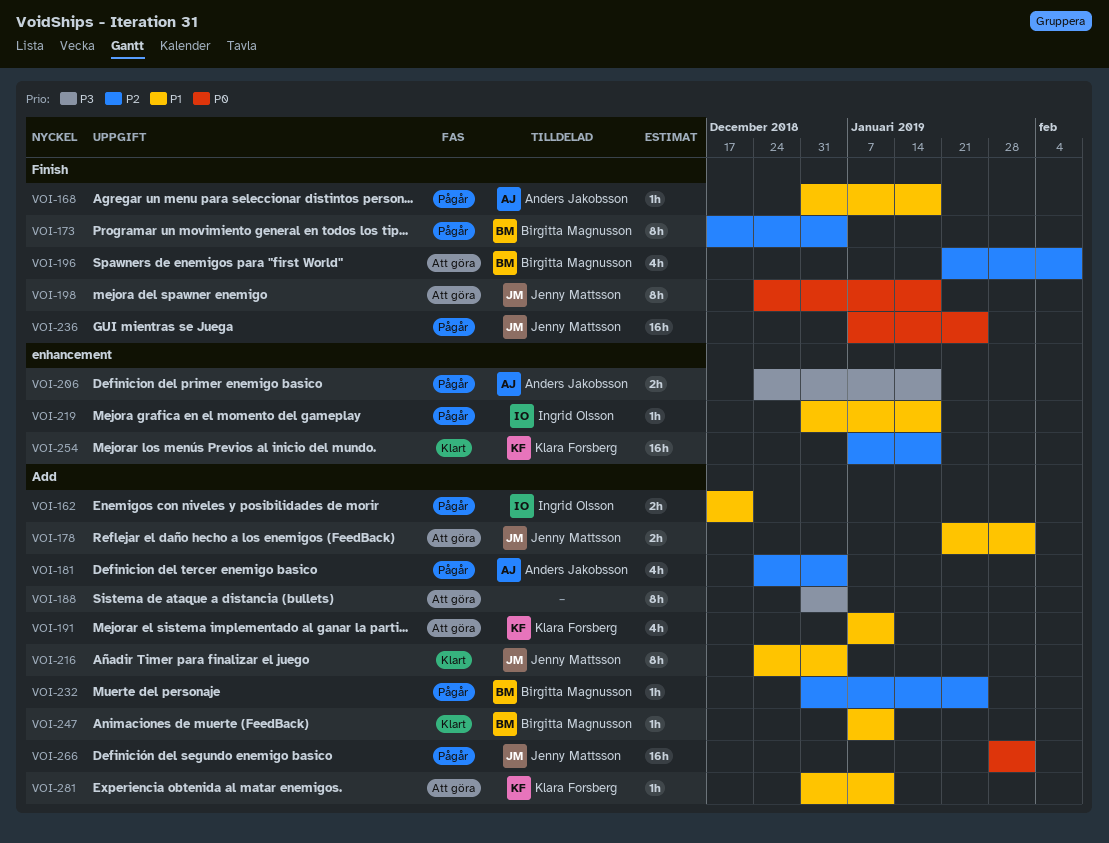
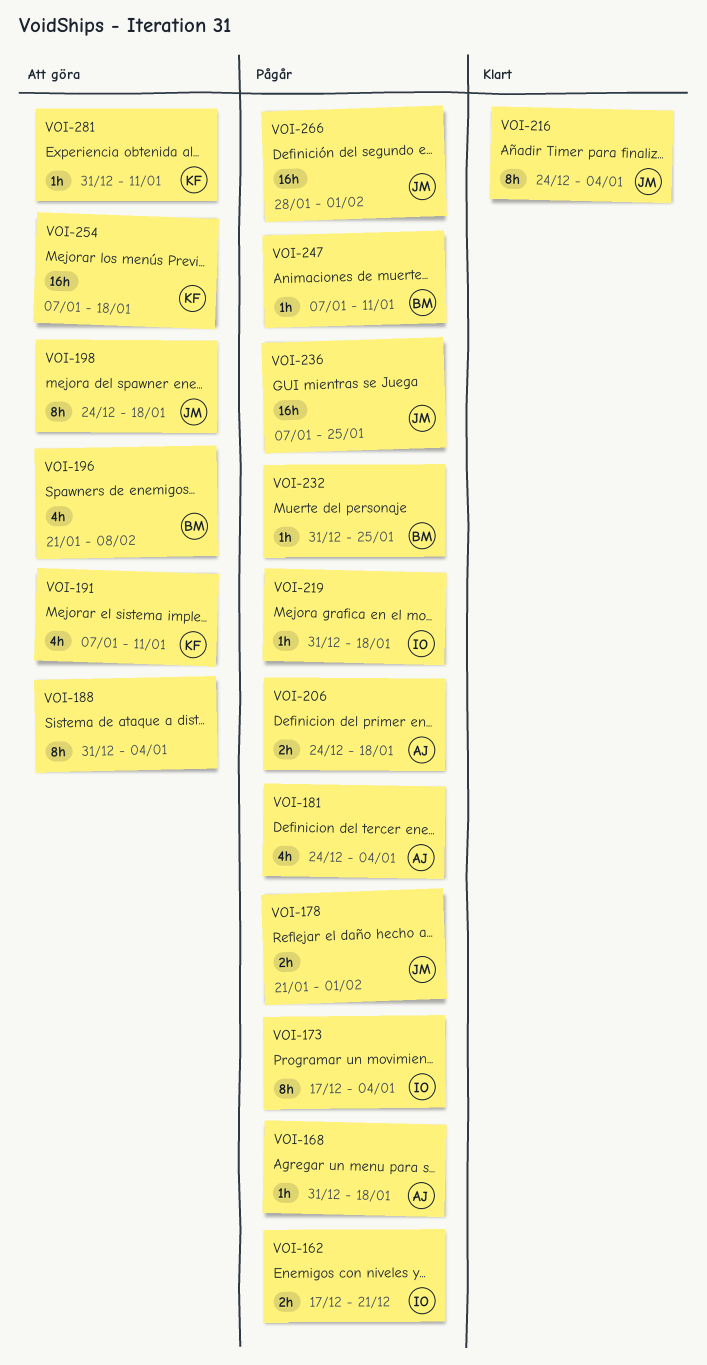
VOI-173, owner: Birgitta Magnusson -> Ingrid Olsson
VOI-178, status: Att göra -> Pågår
VOI-247, status: Klart -> Pågår
VOI-254, status: Klart -> Att göra

